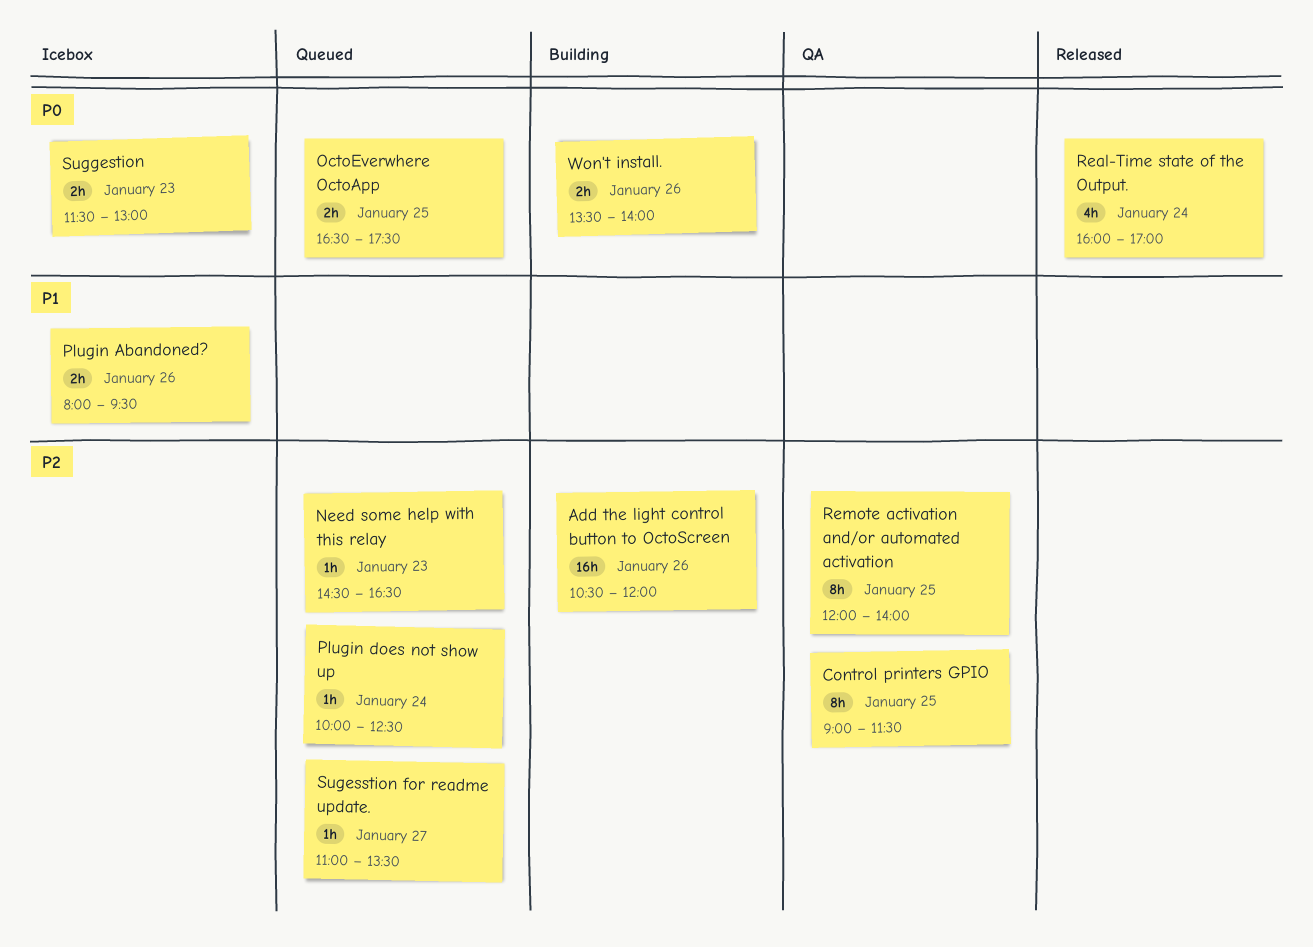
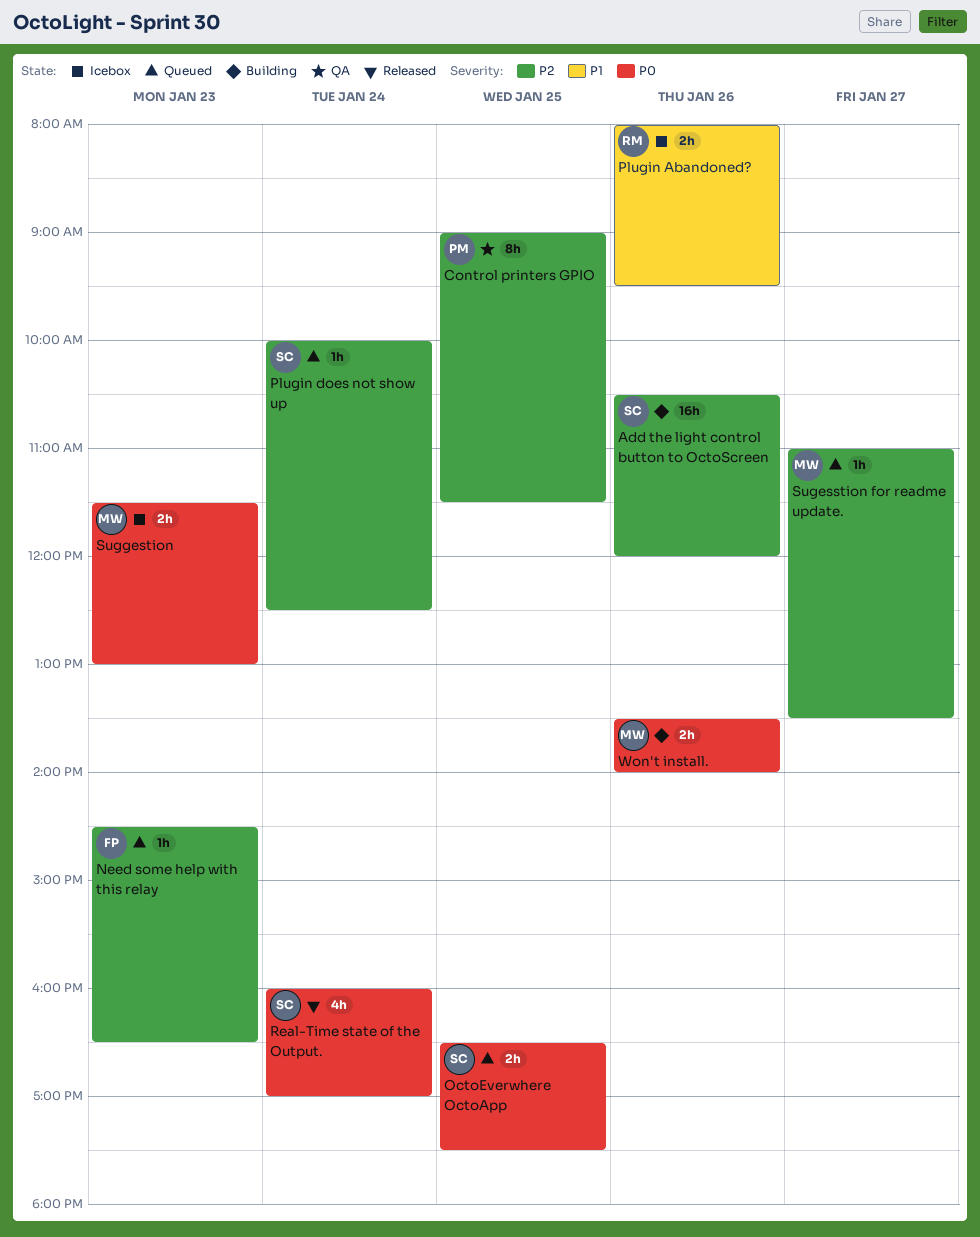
Remote activation and/or automated activation: present -> none

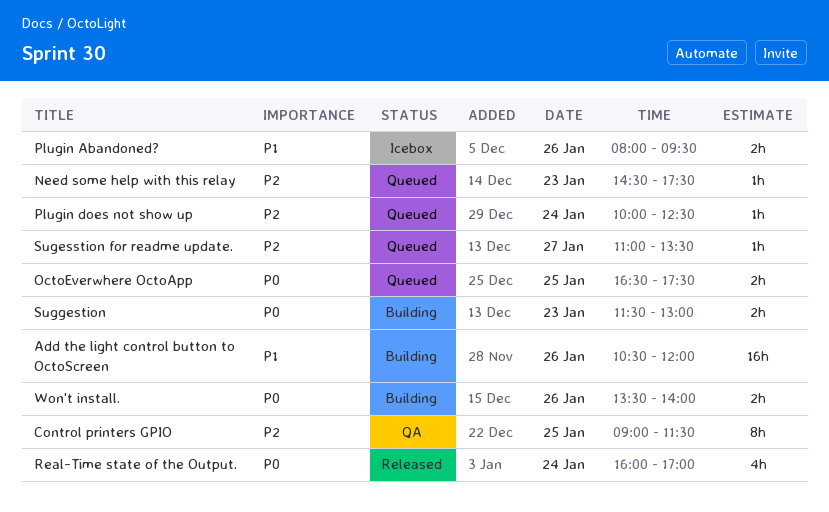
Add the light control button to OctoScreen, priority: P2 -> P1
Need some help with this relay, ends: 16:30 -> 17:30
Suggestion, status: Icebox -> Building

